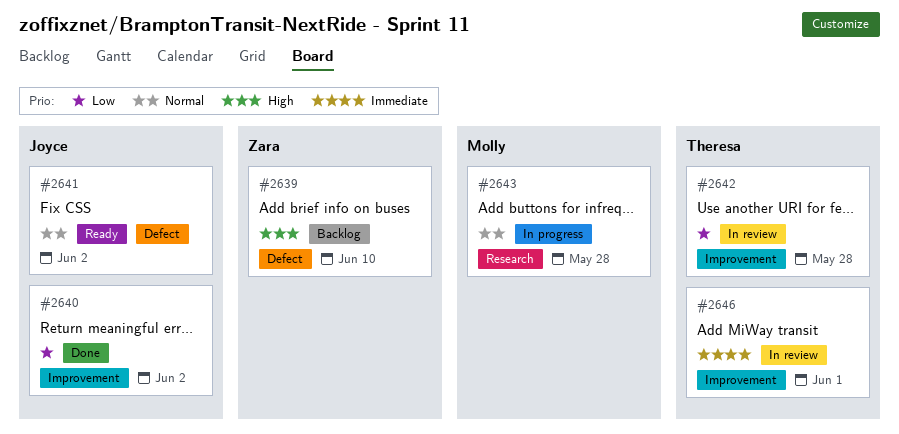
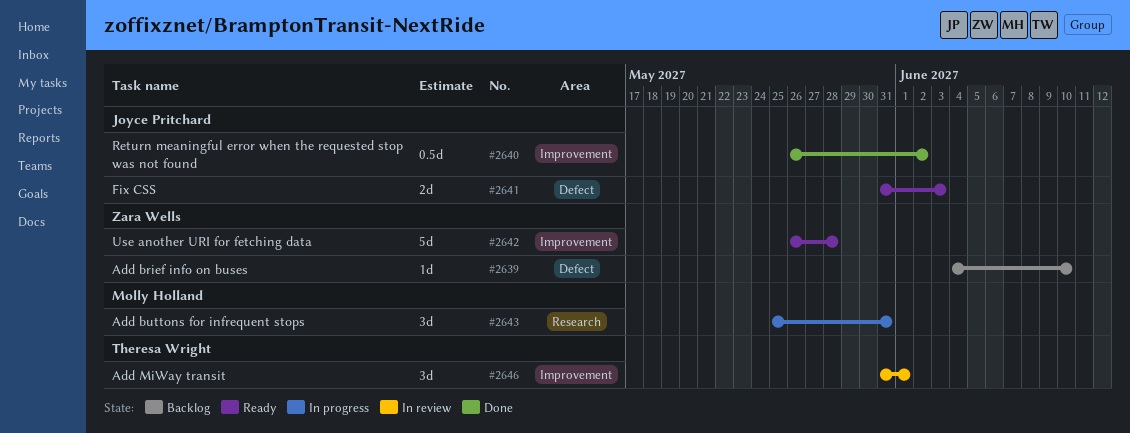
#2641, due: Jun 2 -> Jun 3
#2642, status: In review -> Ready
#2642, owner: Theresa Wright -> Zara Wells
#2643, due: May 28 -> May 31

